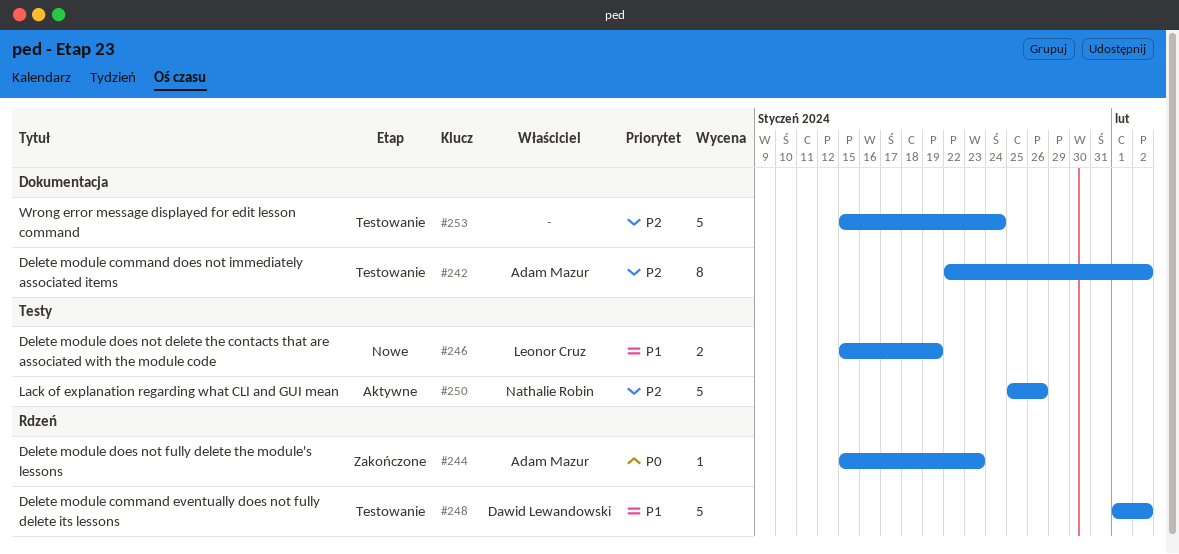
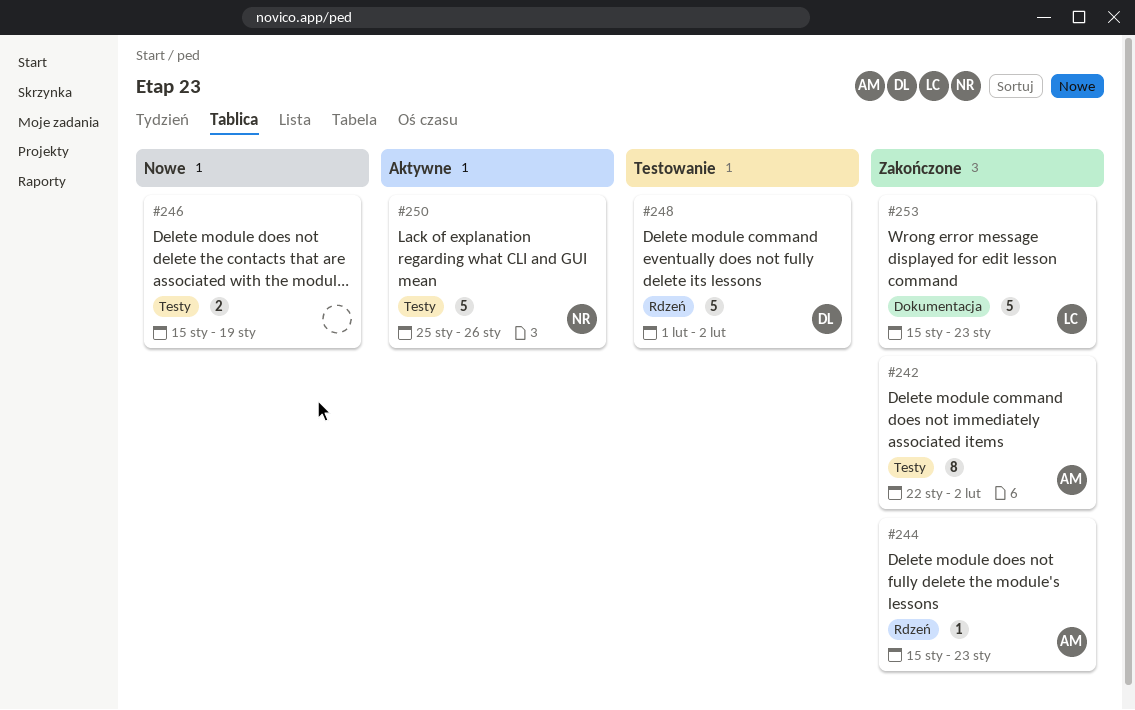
#242, status: Testowanie -> Zakończone
#242, label: Dokumentacja -> Testy
#246, owner: Leonor Cruz -> none
#253, status: Testowanie -> Zakończone
#253, owner: none -> Leonor Cruz
#253, due: Jan 24 -> Jan 23

